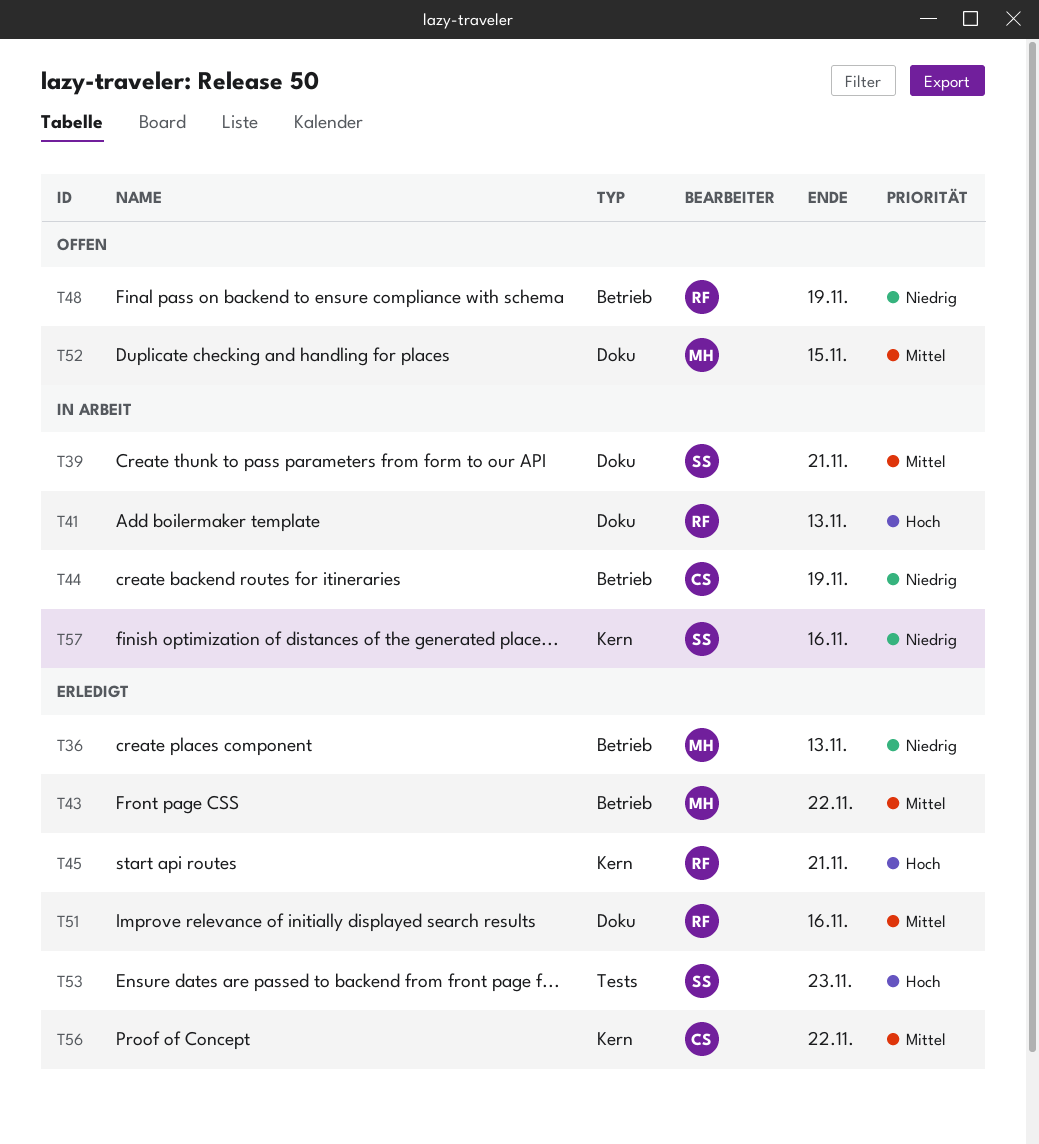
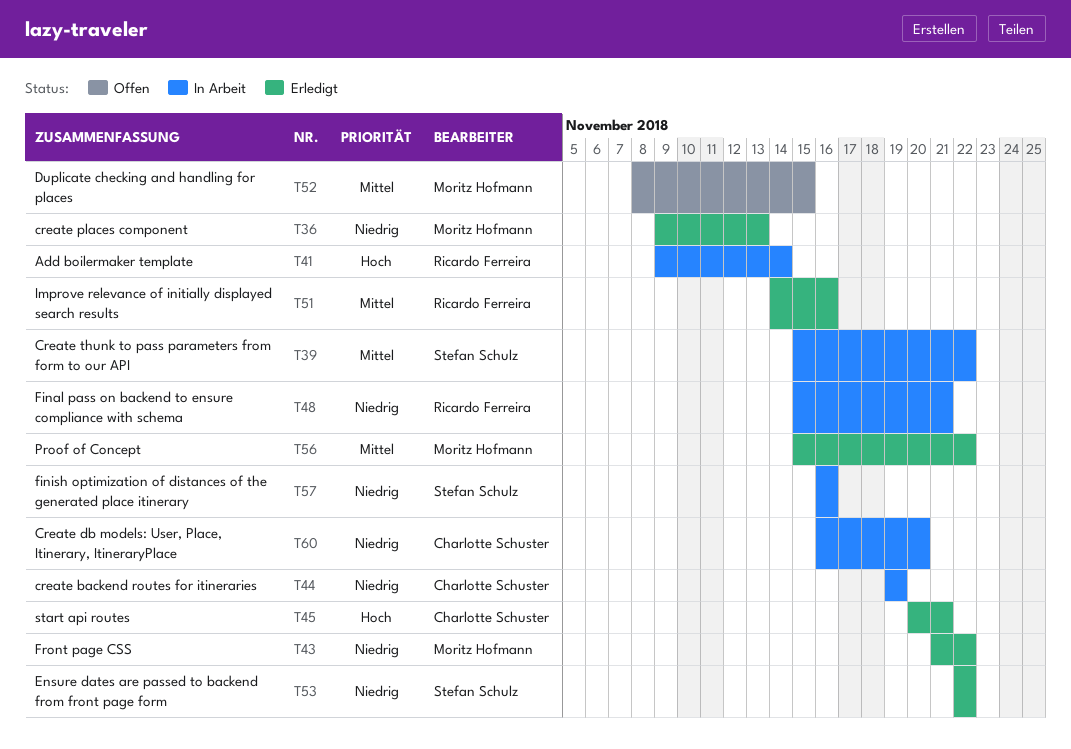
T39, due: Nov 21 -> Nov 22
T41, due: Nov 13 -> Nov 14
T43, priority: Mittel -> Niedrig
T45, owner: Ricardo Ferreira -> Charlotte Schuster
T48, status: Offen -> In Arbeit
T48, due: Nov 19 -> Nov 21
T53, priority: Hoch -> Niedrig
T53, due: Nov 23 -> Nov 22
T56, owner: Charlotte Schuster -> Moritz Hofmann
T60: none -> present

